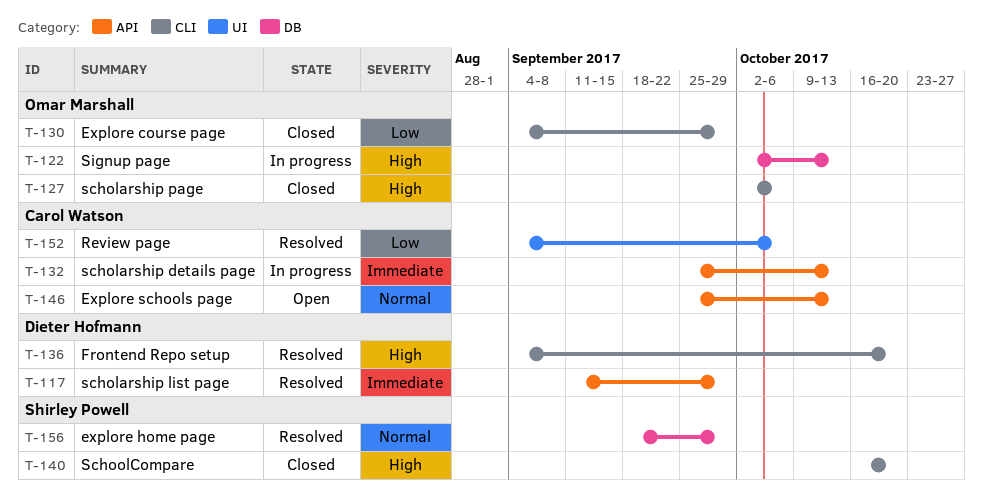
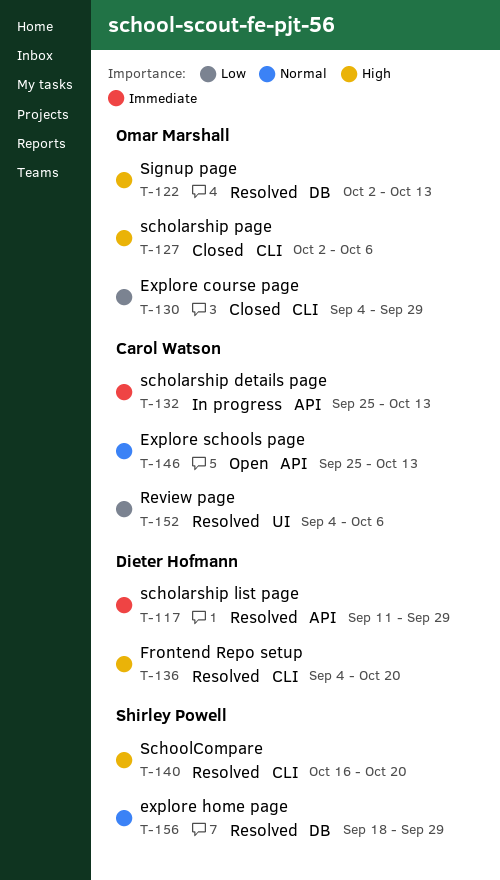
T-122, status: In progress -> Resolved
T-140, status: Closed -> Resolved

